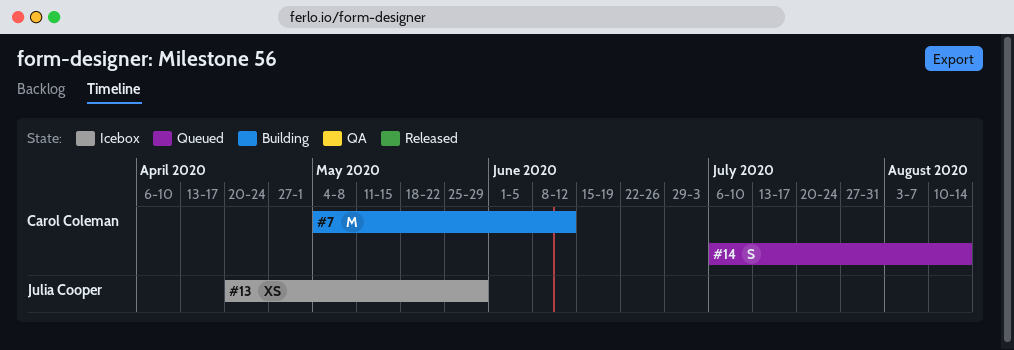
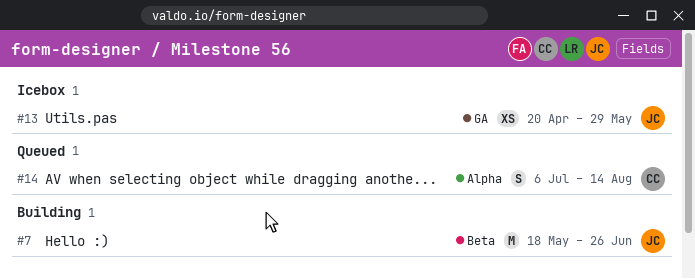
#7, owner: Carol Coleman -> Julia Cooper
#7, start: May 4 -> May 18
#7, due: Jun 12 -> Jun 26

